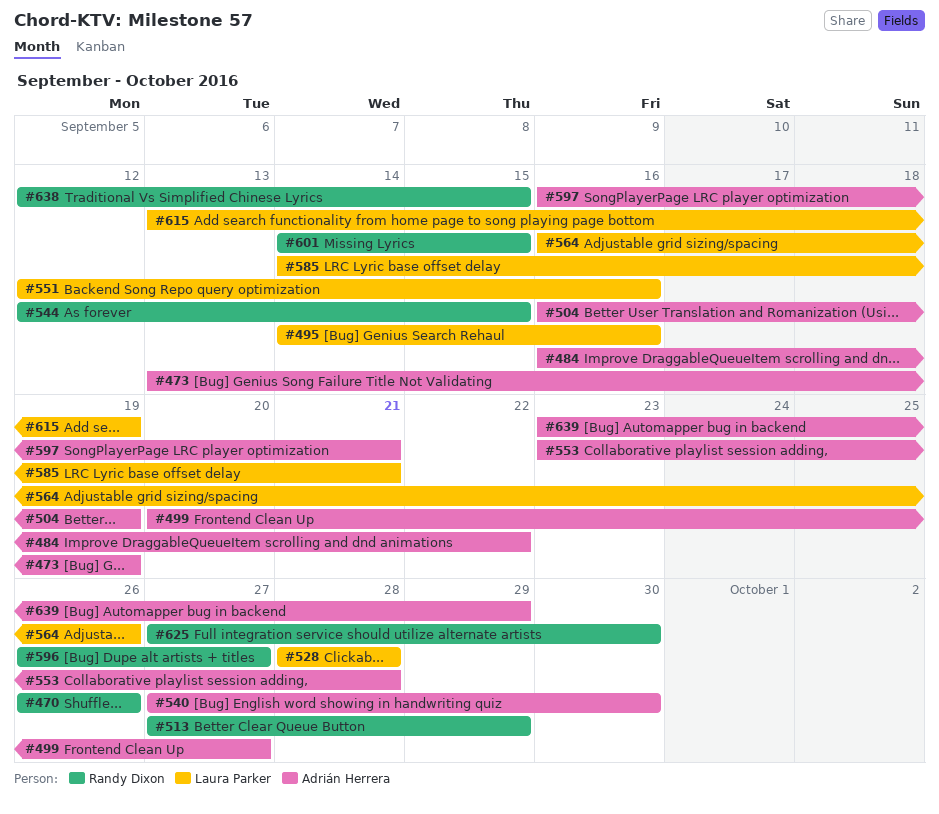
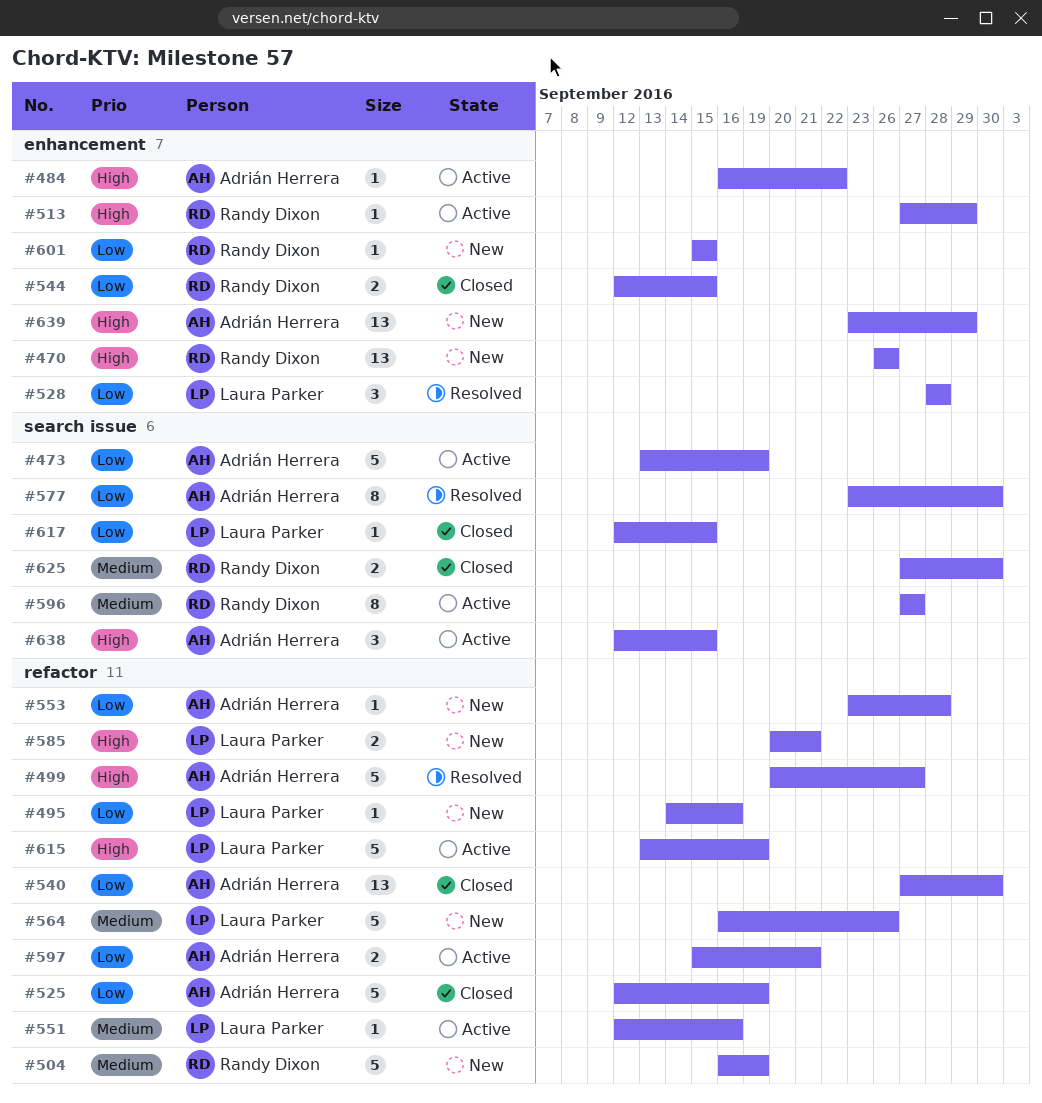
#504, owner: Adrián Herrera -> Randy Dixon
#525: none -> present
#577: none -> present
#585, start: Sep 14 -> Sep 20
#596, start: Sep 26 -> Sep 27
#597, start: Sep 16 -> Sep 15
#601, start: Sep 14 -> Sep 15
#617: none -> present
#638, owner: Randy Dixon -> Adrián Herrera

